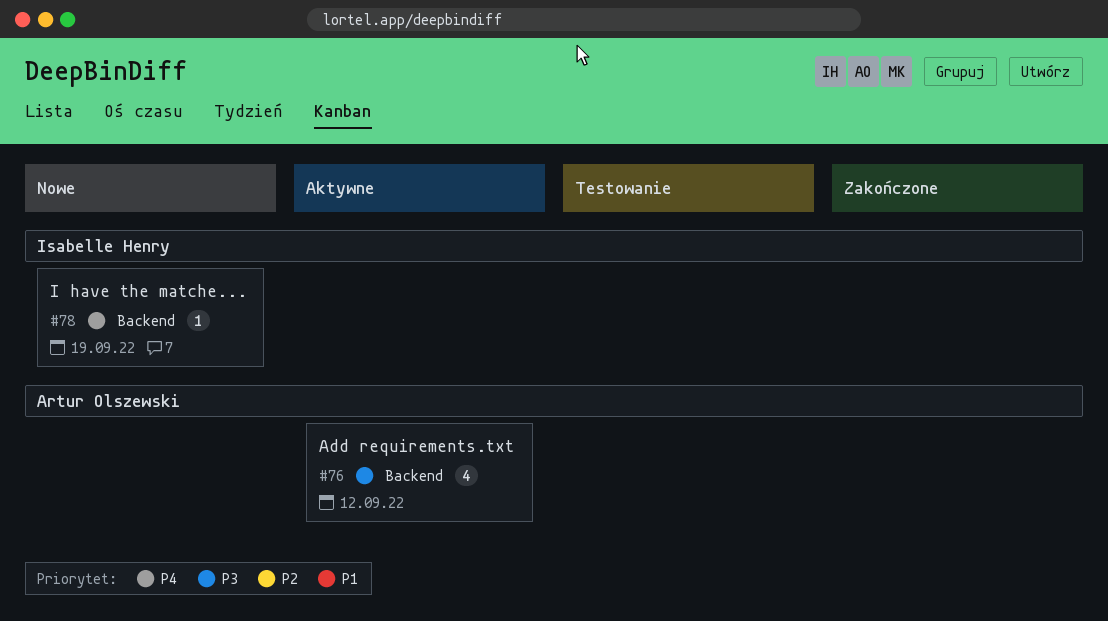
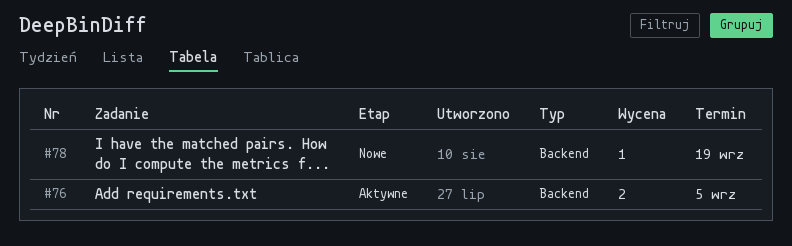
#76, estimate: 4 -> 2
#76, due: Sep 12 -> Sep 5

